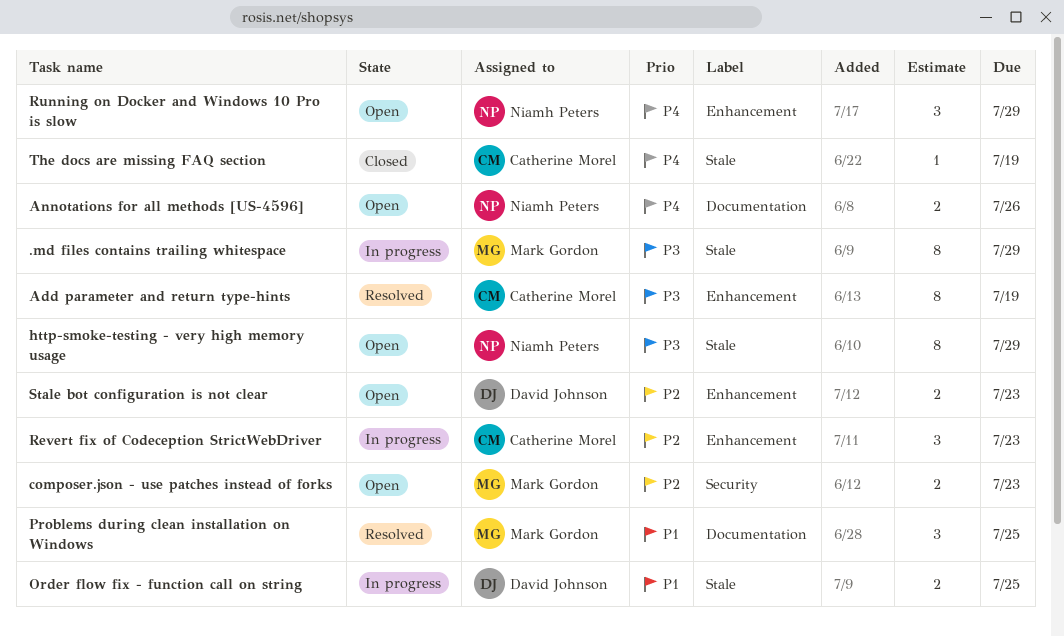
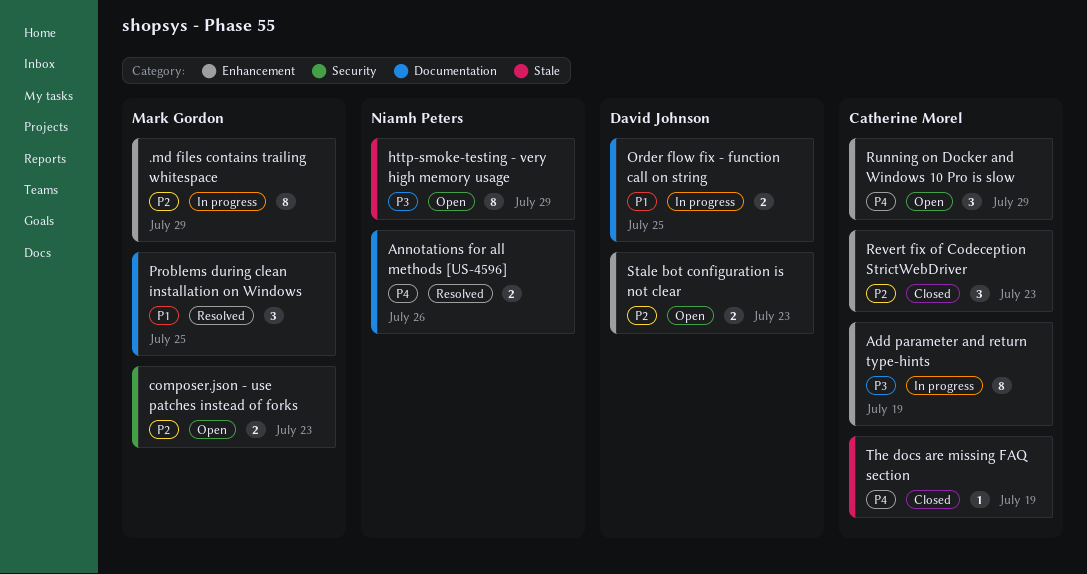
.md files contains trailing whitespace, priority: P3 -> P2
.md files contains trailing whitespace, label: Stale -> Enhancement
Add parameter and return type-hints, status: Resolved -> In progress
Annotations for all methods [US-4596], status: Open -> Resolved
Order flow fix - function call on string, label: Stale -> Documentation
Revert fix of Codeception StrictWebDriver, status: In progress -> Closed
Running on Docker and Windows 10 Pro is slow, owner: Niamh Peters -> Catherine Morel

